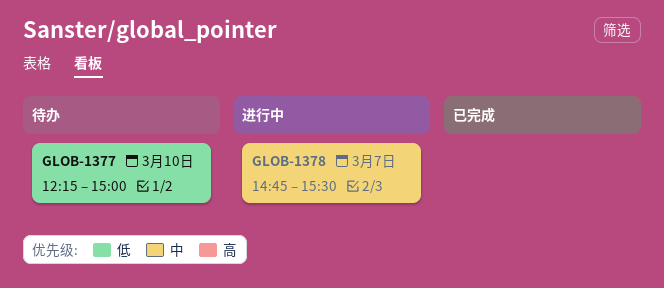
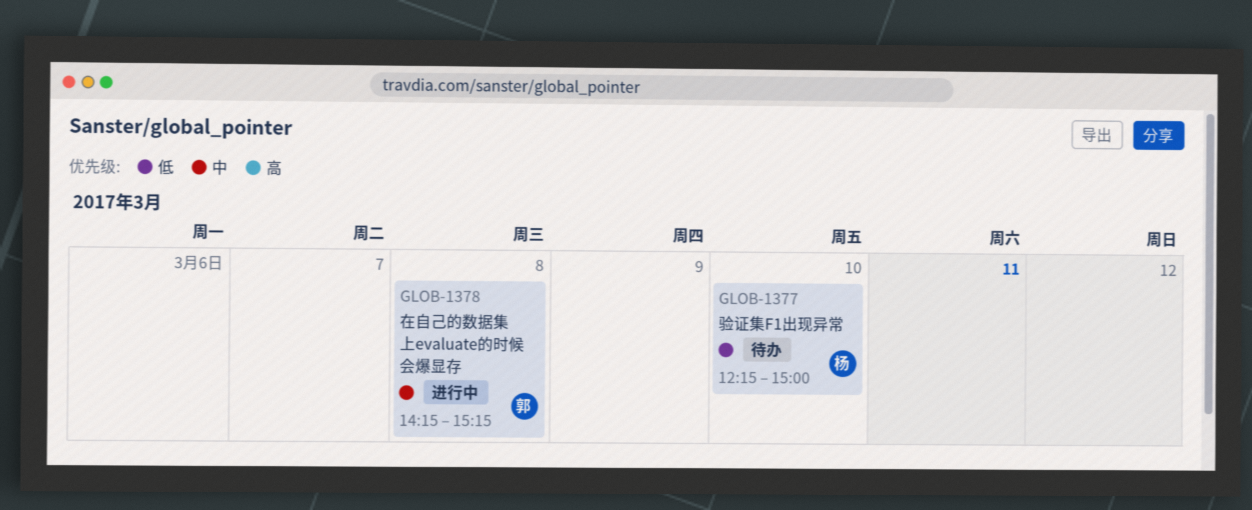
GLOB-1378, day: Mar 7 -> Mar 8
GLOB-1378, begins: 14:45 -> 14:15
GLOB-1378, ends: 15:30 -> 15:15

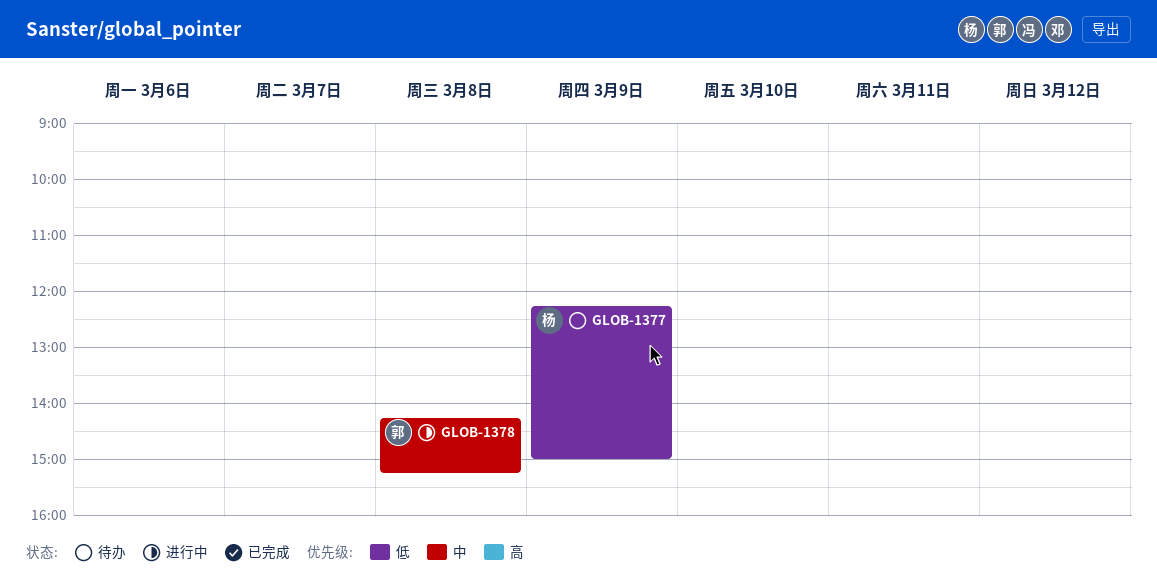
GLOB-1377, day: Mar 10 -> Mar 9

